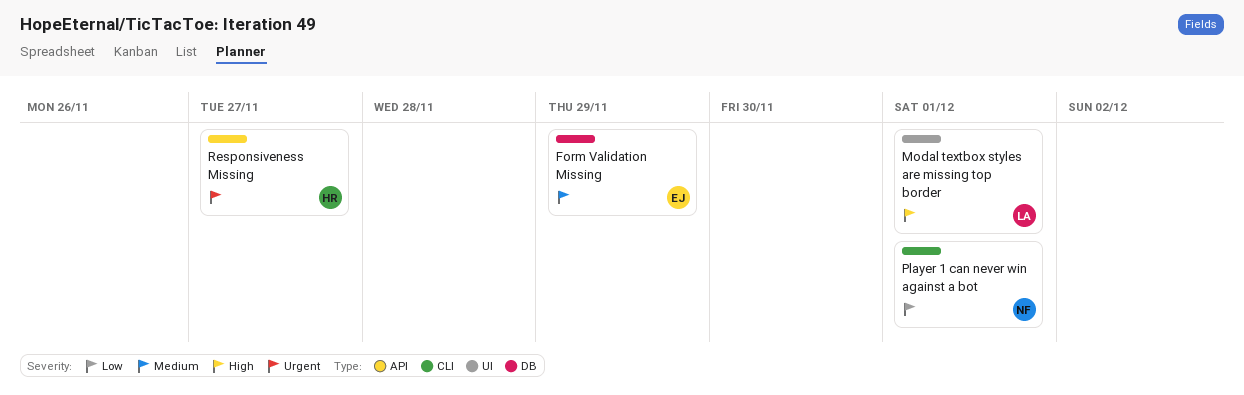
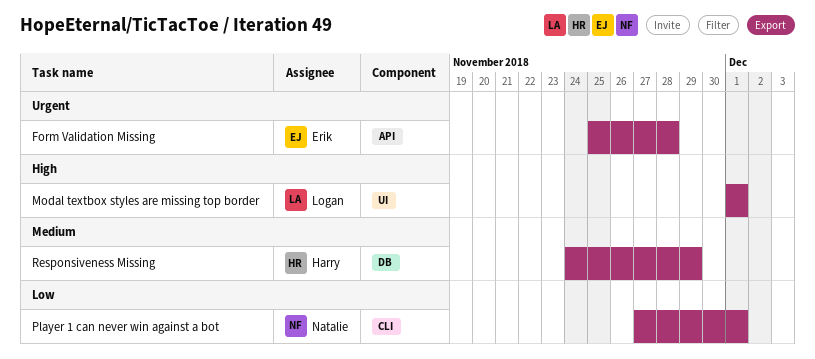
Form Validation Missing, priority: Medium -> Urgent
Form Validation Missing, label: DB -> API
Form Validation Missing, due: Nov 29 -> Nov 28
Responsiveness Missing, priority: Urgent -> Medium
Responsiveness Missing, label: API -> DB
Responsiveness Missing, due: Nov 27 -> Nov 29

